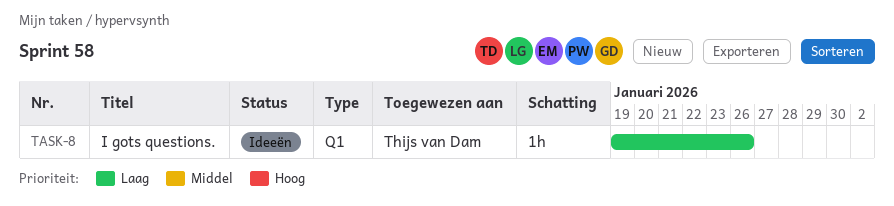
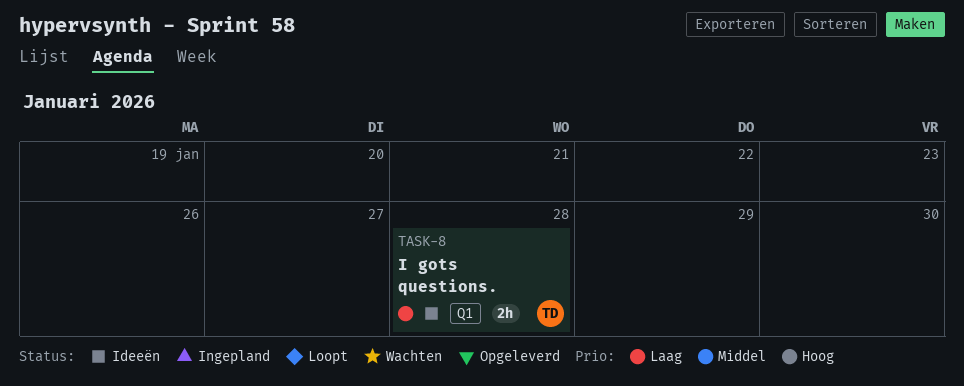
TASK-8, estimate: 1h -> 2h
TASK-8, due: Jan 26 -> Jan 28

